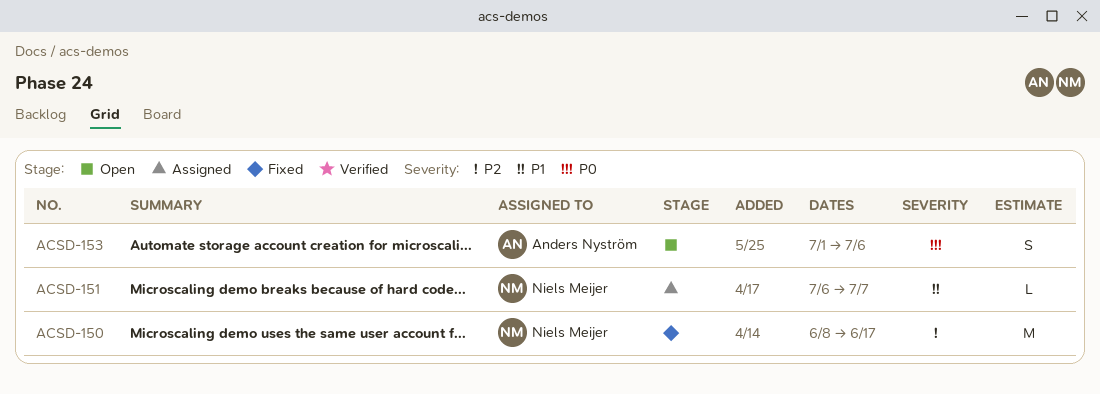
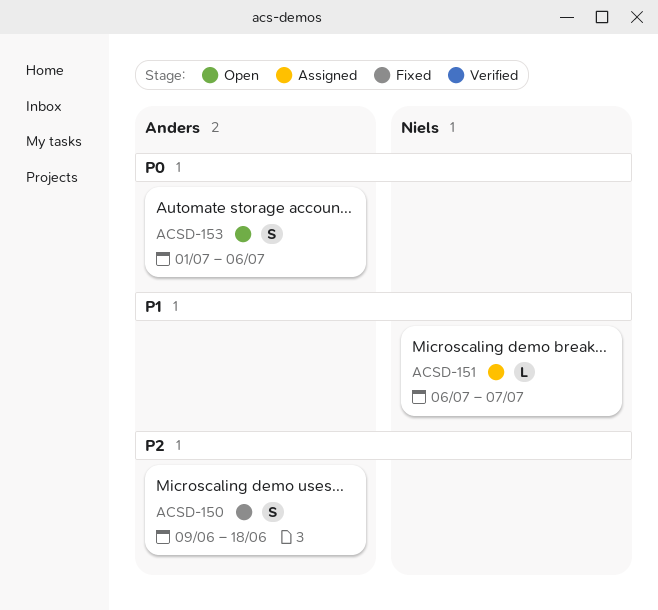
ACSD-150, owner: Niels Meijer -> Anders Nyström
ACSD-150, estimate: M -> S
ACSD-150, start: Jun 8 -> Jun 9
ACSD-150, due: Jun 17 -> Jun 18

